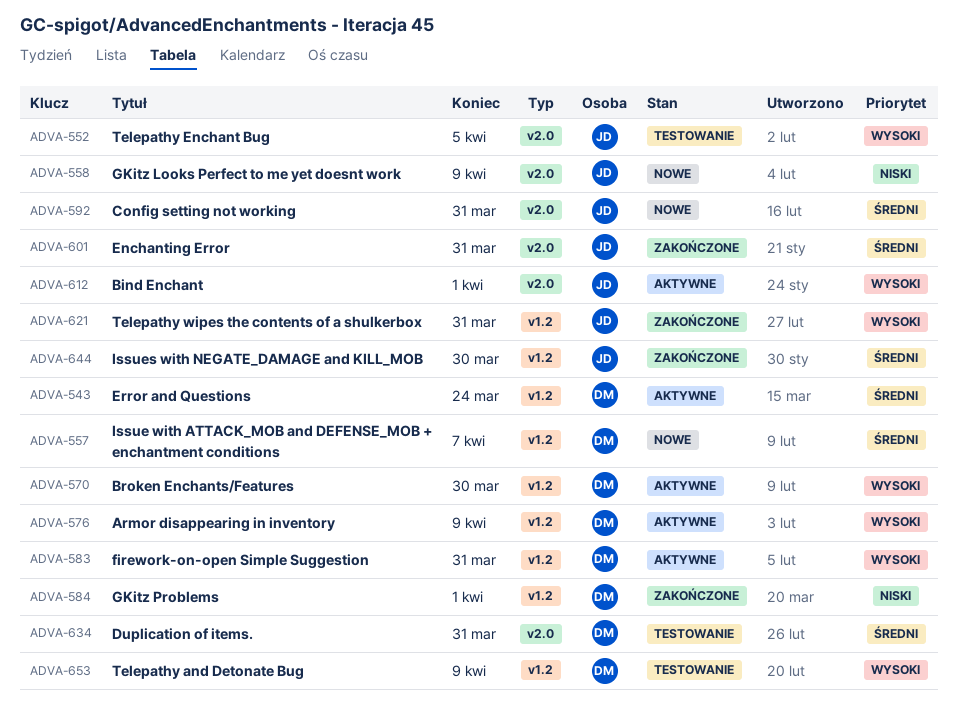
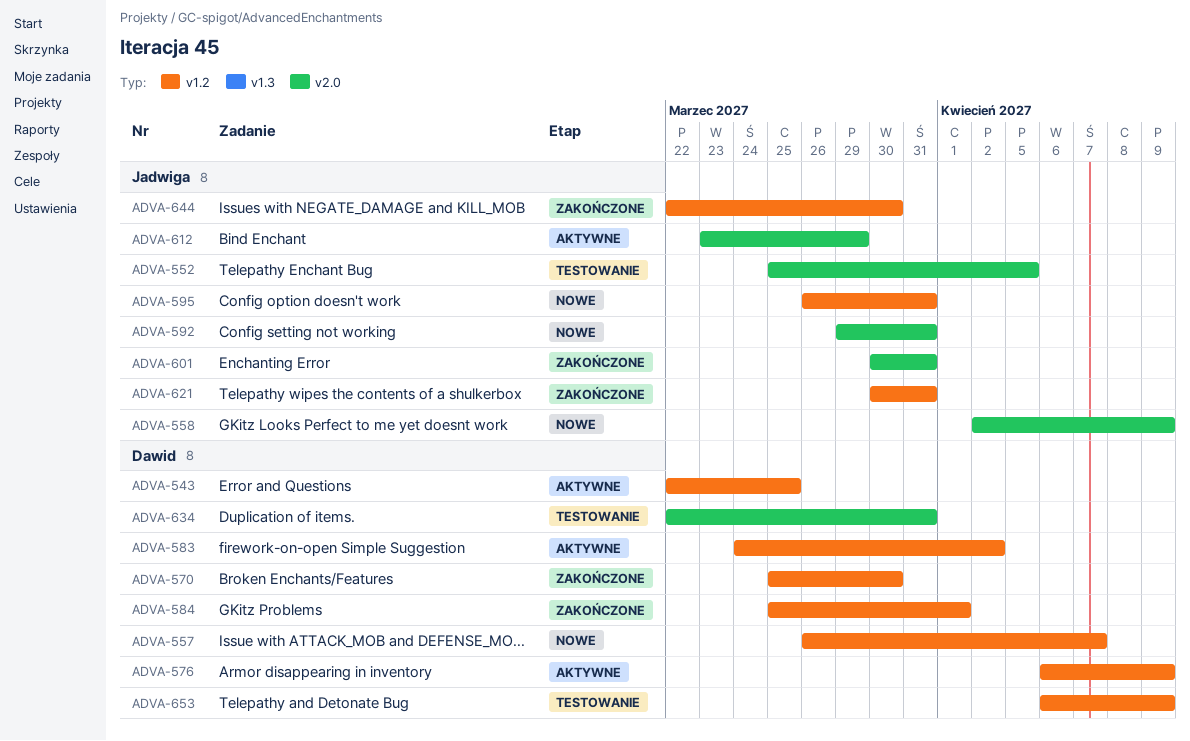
ADVA-543, due: Mar 24 -> Mar 25
ADVA-570, status: Aktywne -> Zakończone
ADVA-583, due: Mar 31 -> Apr 2
ADVA-595: none -> present
ADVA-612, due: Apr 1 -> Mar 29

